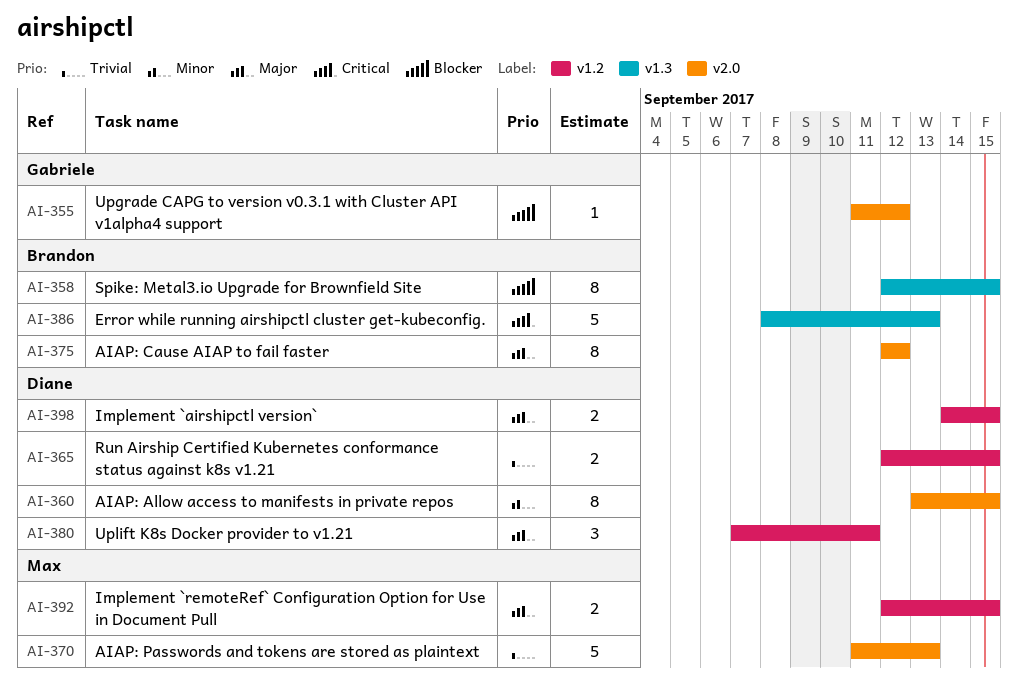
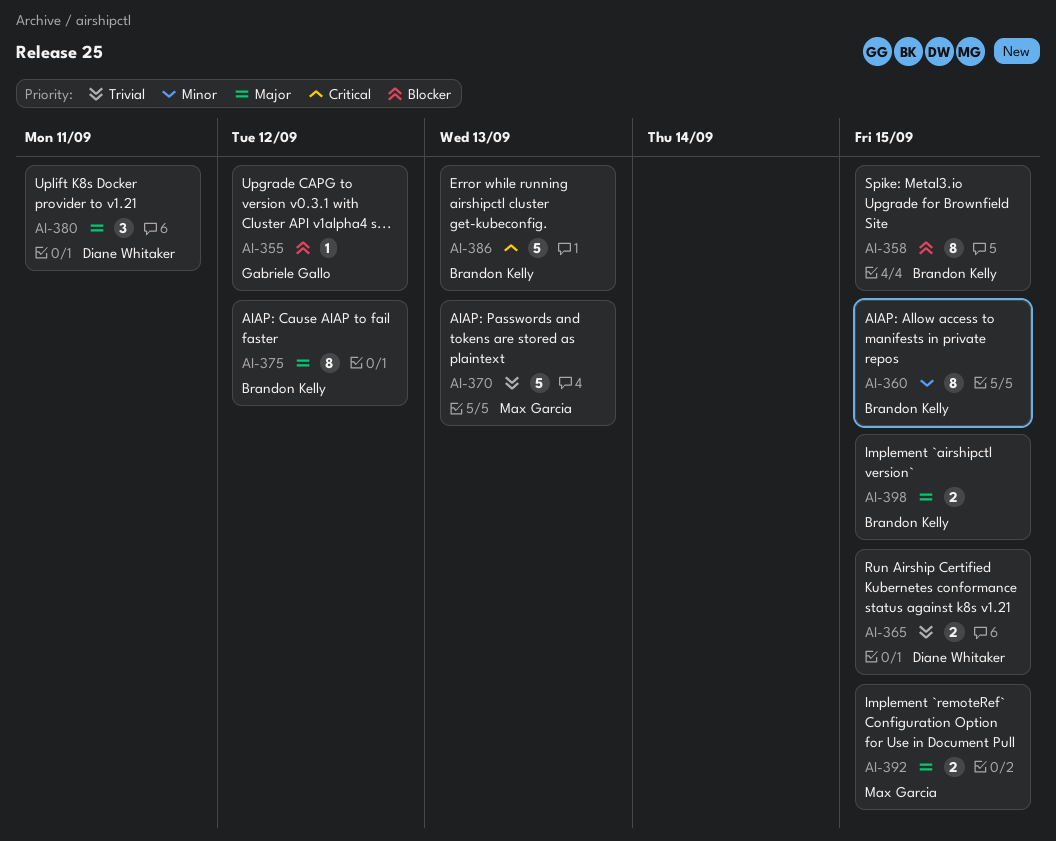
AI-360, owner: Diane Whitaker -> Brandon Kelly
AI-398, owner: Diane Whitaker -> Brandon Kelly

